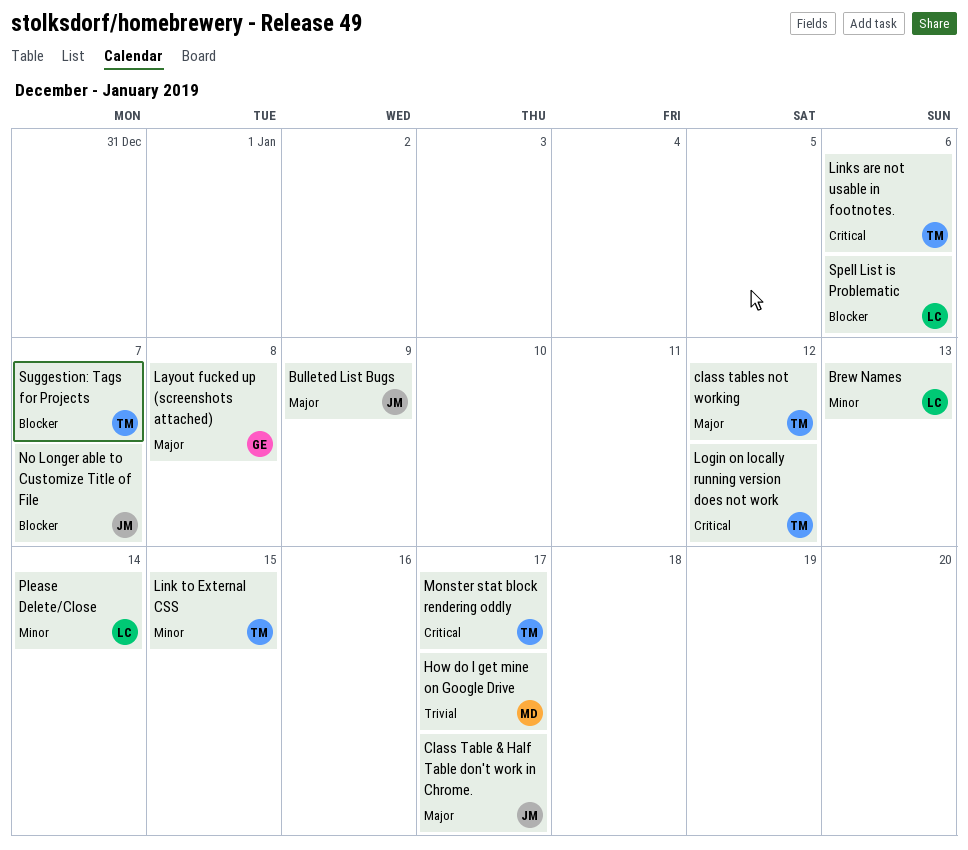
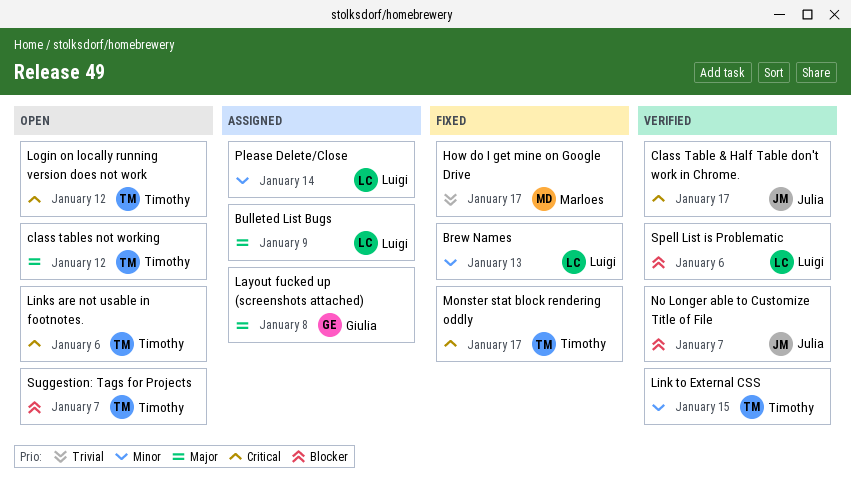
Bulleted List Bugs, owner: Julia -> Luigi
Class Table & Half Table don't work in Chrome., priority: Major -> Critical

